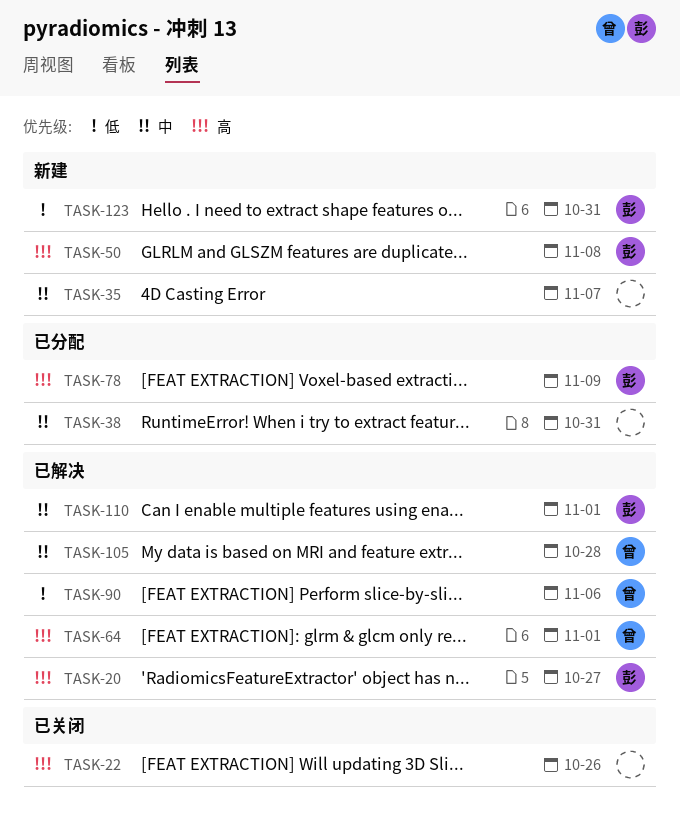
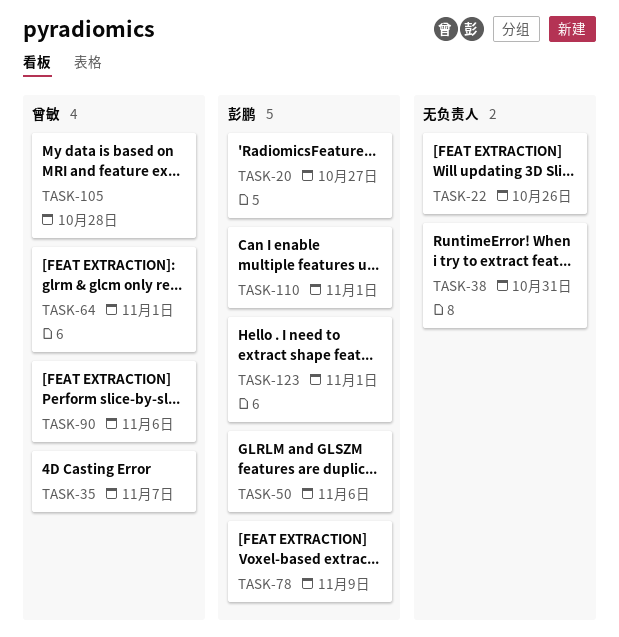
TASK-35, owner: none -> 曾敏
TASK-50, due: Nov 8 -> Nov 6
TASK-123, due: Oct 31 -> Nov 1

